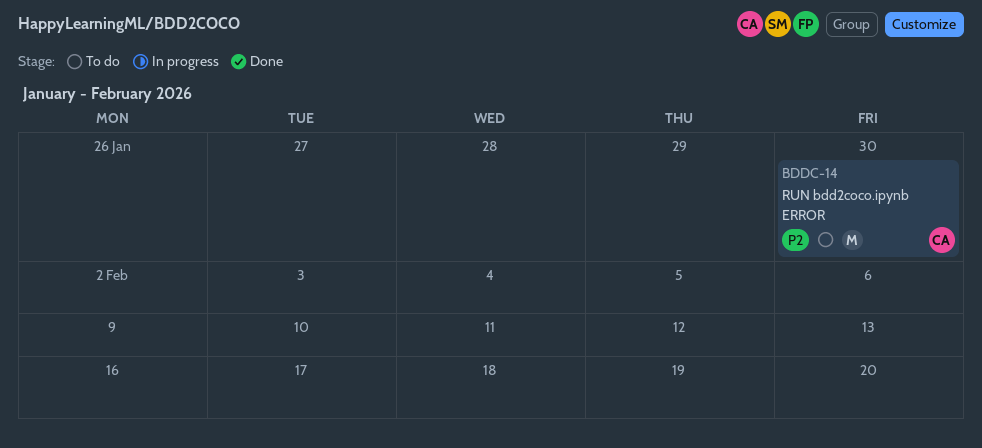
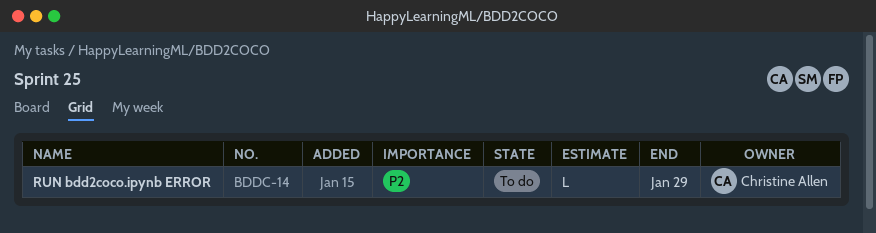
BDDC-14, estimate: M -> L
BDDC-14, due: Jan 30 -> Jan 29

